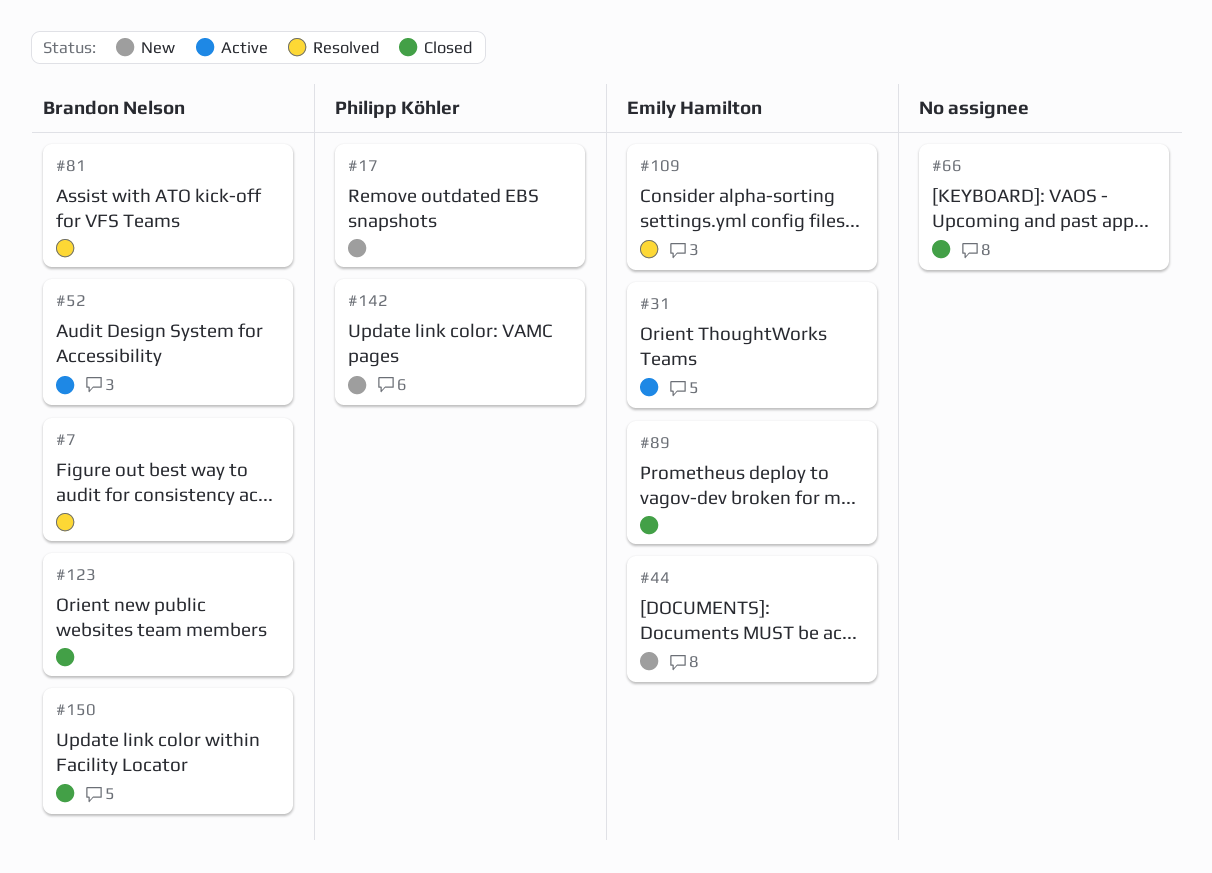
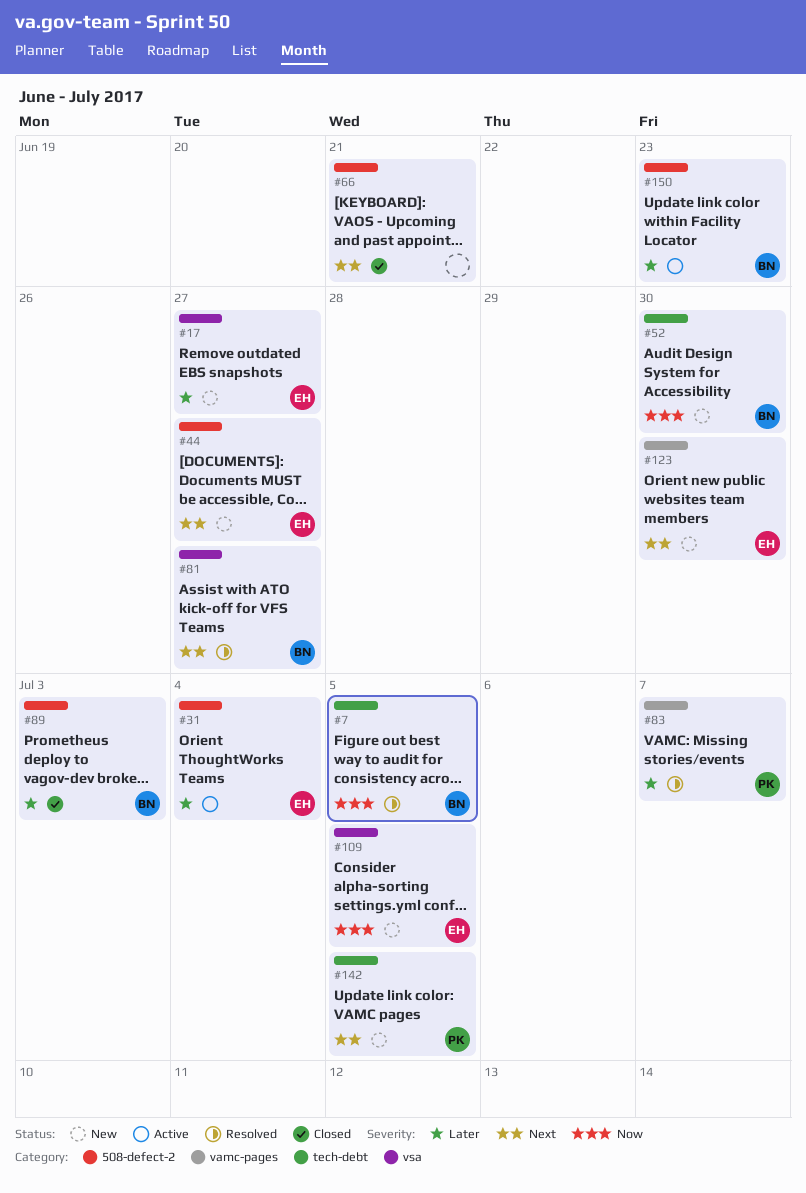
#17, owner: Philipp Köhler -> Emily Hamilton
#52, status: Active -> New
#83: none -> present
#89, owner: Emily Hamilton -> Brandon Nelson
#109, status: Resolved -> New
#123, status: Closed -> New
#123, owner: Brandon Nelson -> Emily Hamilton
#150, status: Closed -> Active

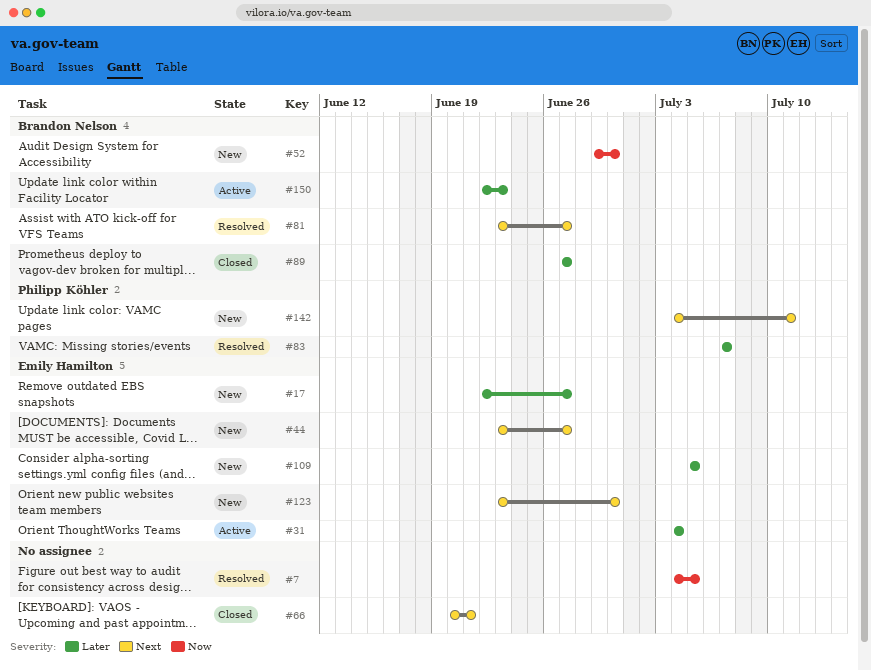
#7, owner: Brandon Nelson -> none
#89, due: Jul 3 -> Jun 27
#109, priority: Now -> Later
#142, due: Jul 5 -> Jul 11

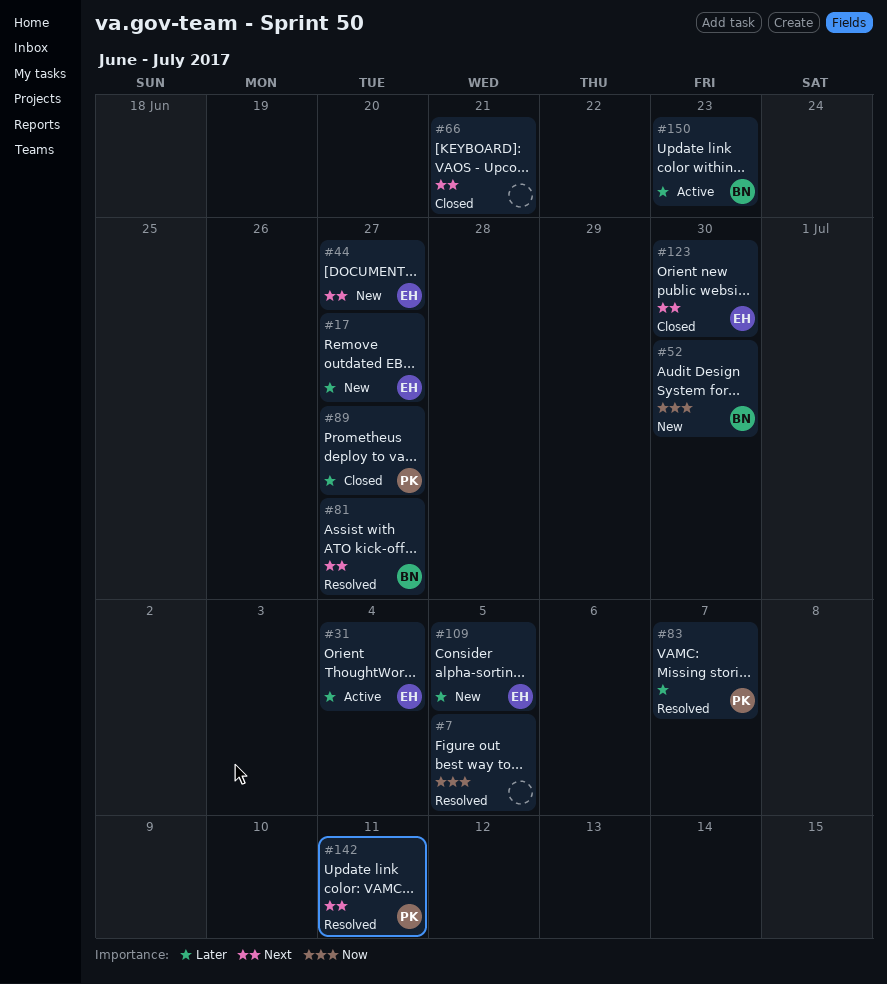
#89, owner: Brandon Nelson -> Philipp Köhler
#123, status: New -> Closed
#142, status: New -> Resolved

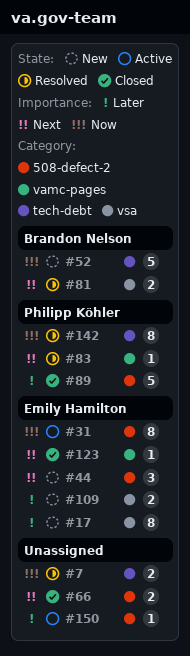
#31, priority: Later -> Now
#83, priority: Later -> Next
#142, priority: Next -> Now
#150, owner: Brandon Nelson -> none

